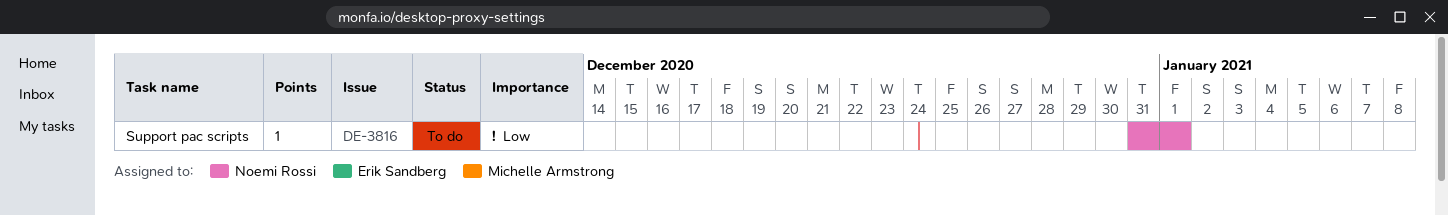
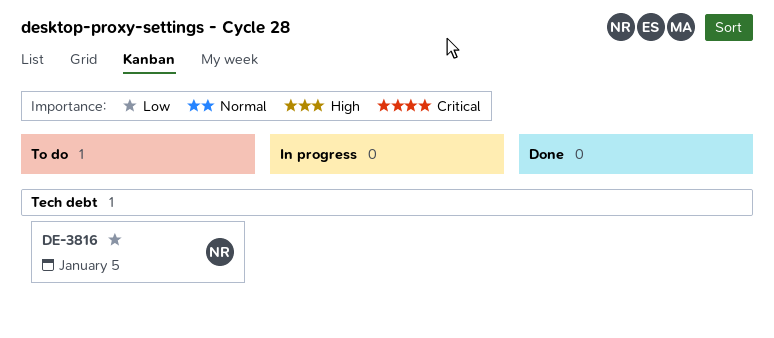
DE-3816, due: Jan 1 -> Jan 5

